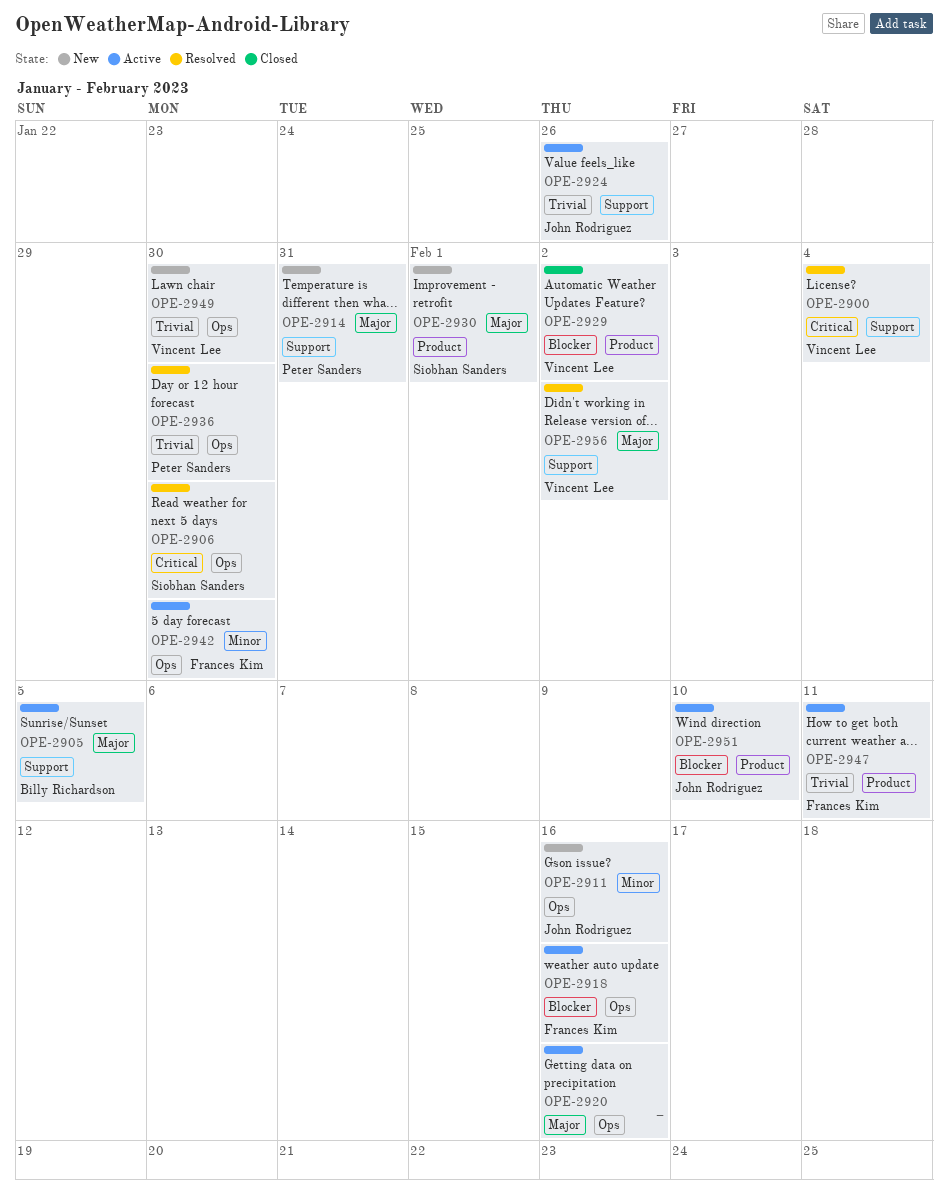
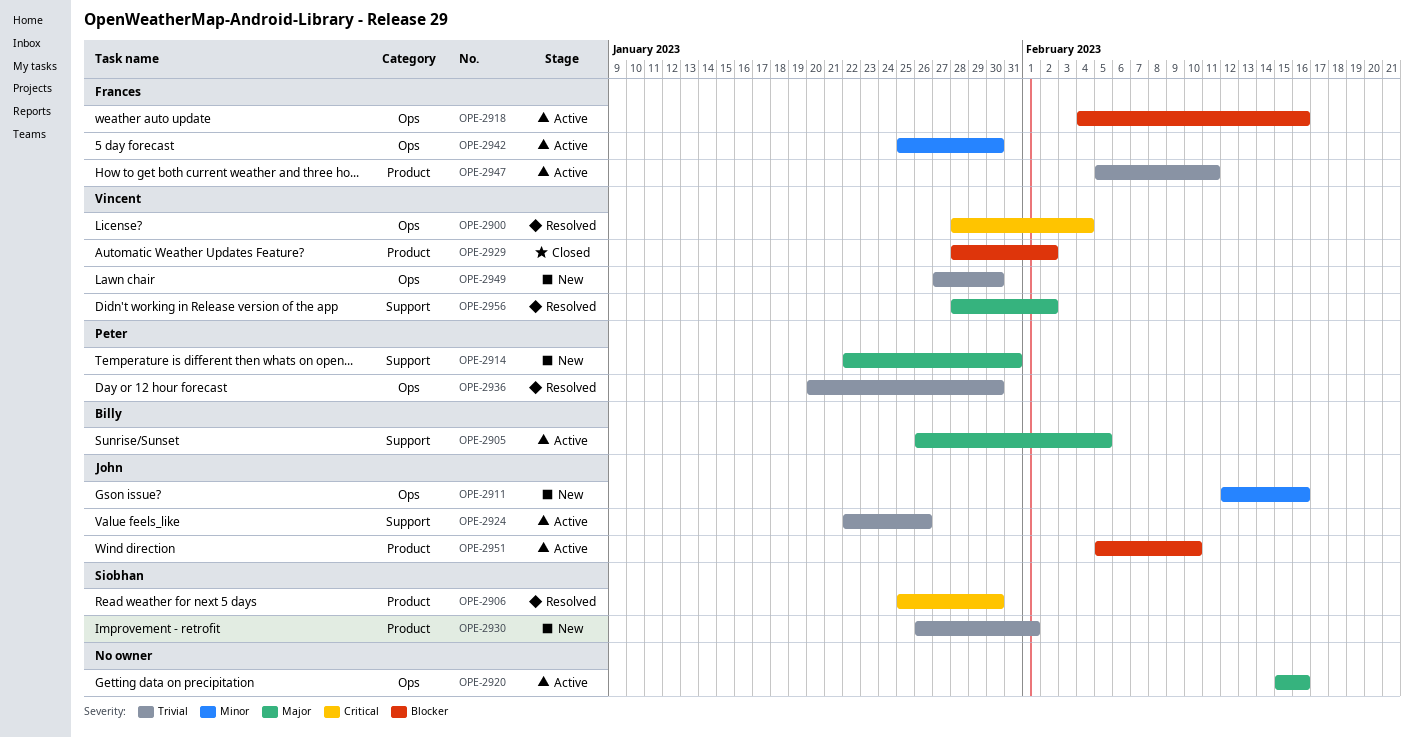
OPE-2900, label: Support -> Ops
OPE-2906, label: Ops -> Product
OPE-2930, priority: Major -> Trivial

